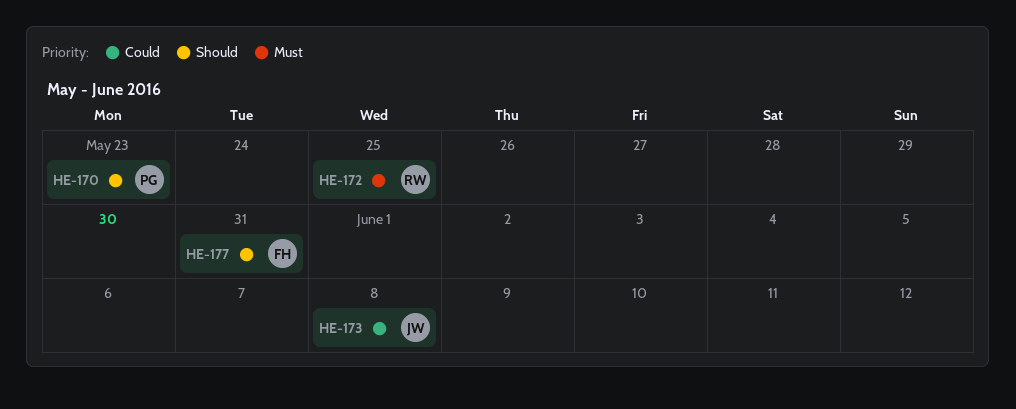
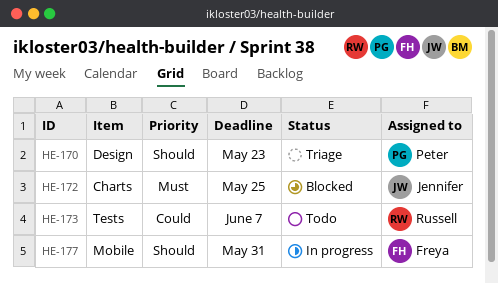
HE-172, owner: Russell -> Jennifer
HE-173, owner: Jennifer -> Russell
HE-173, due: Jun 8 -> Jun 7

